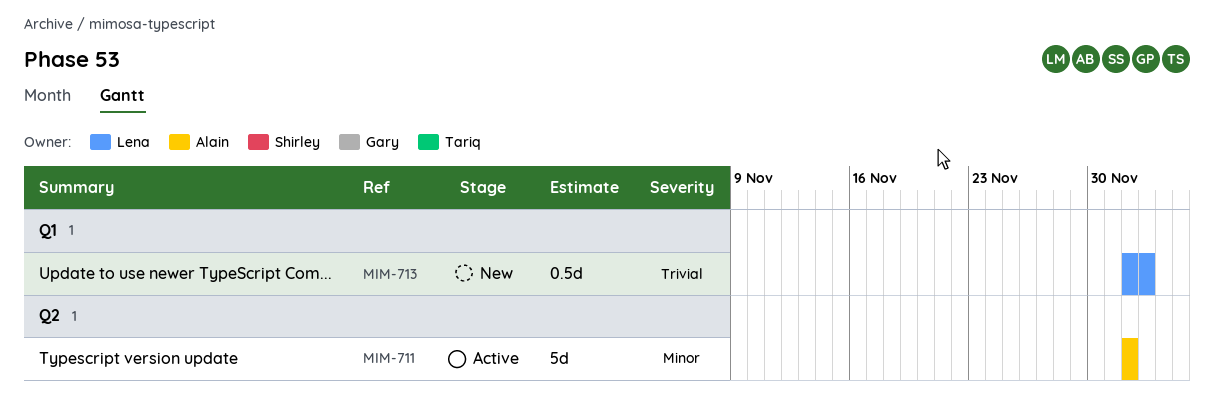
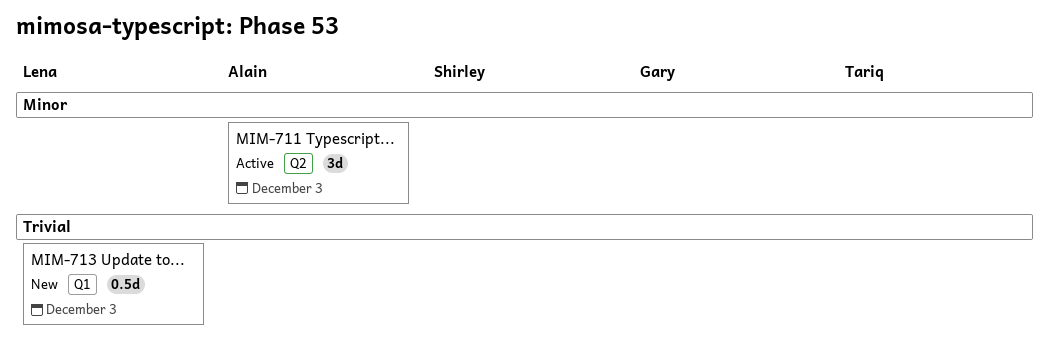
MIM-711, estimate: 5d -> 3d
MIM-711, due: Dec 2 -> Dec 3

